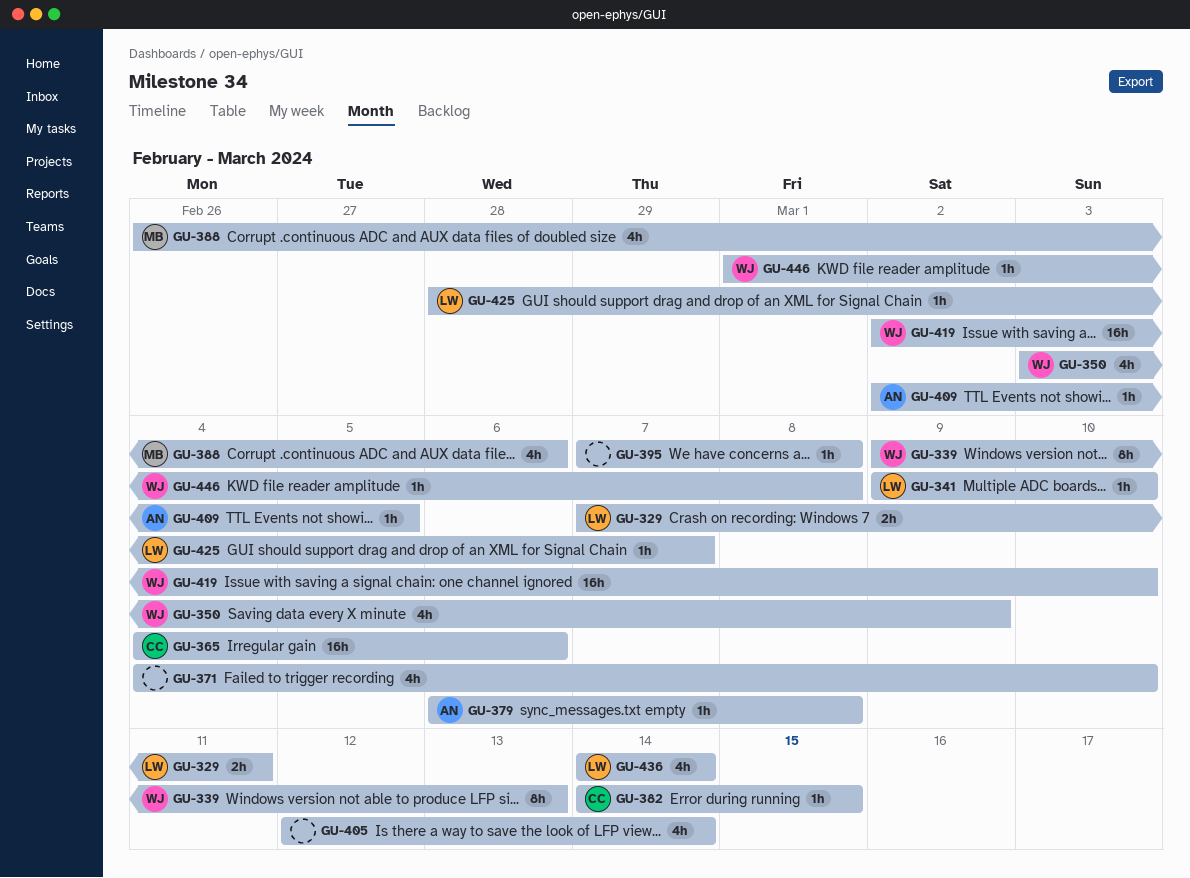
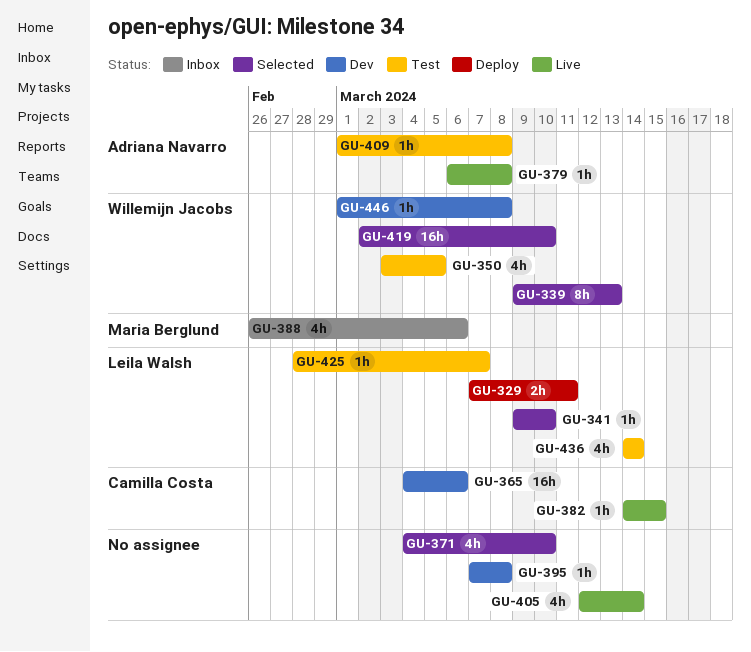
GU-350, due: Mar 9 -> Mar 5
GU-409, start: Mar 2 -> Mar 1
GU-409, due: Mar 5 -> Mar 8

